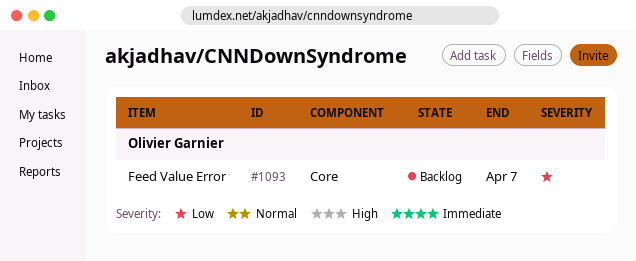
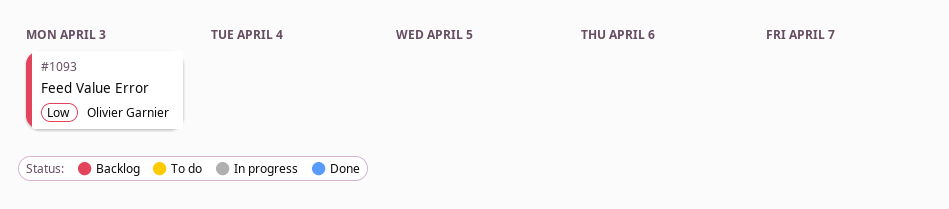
#1093, due: Apr 7 -> Apr 3

